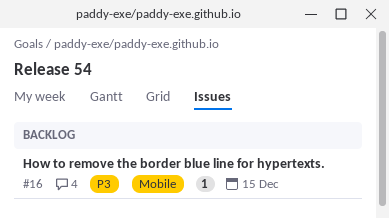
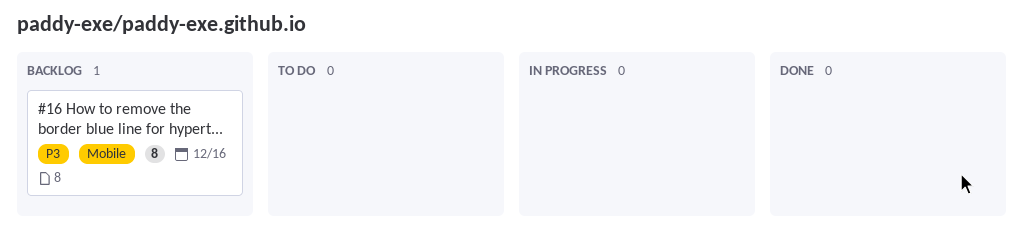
#16, estimate: 1 -> 8
#16, due: Dec 15 -> Dec 16

